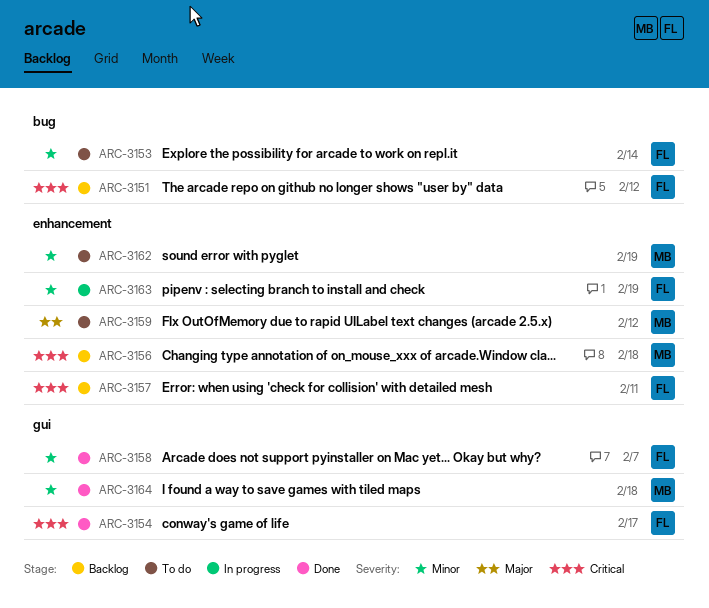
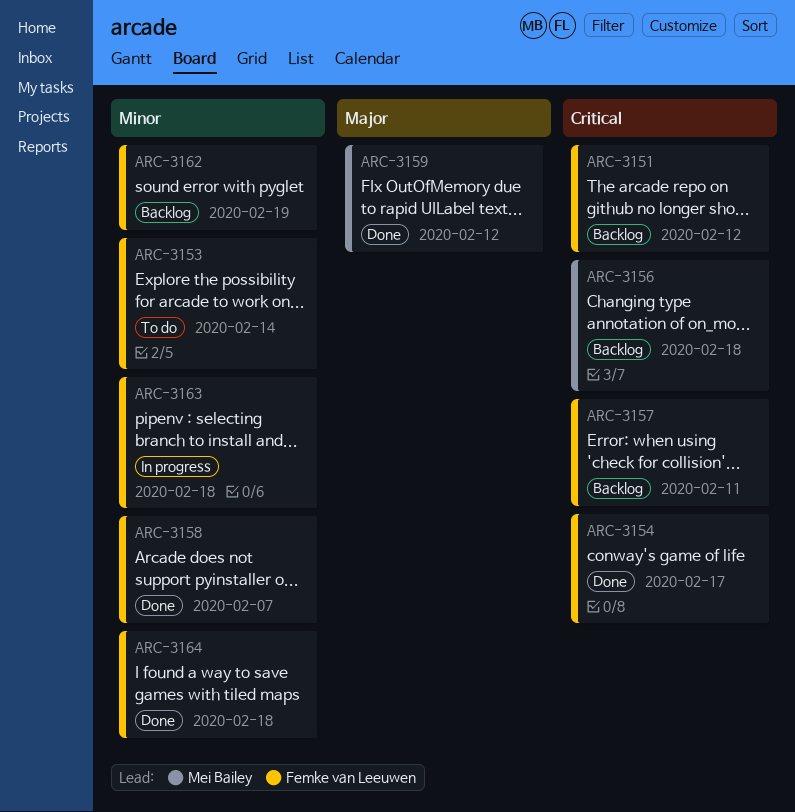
ARC-3159, status: To do -> Done
ARC-3162, status: To do -> Backlog
ARC-3162, owner: Mei Bailey -> Femke van Leeuwen
ARC-3163, due: Feb 19 -> Feb 18
ARC-3164, owner: Mei Bailey -> Femke van Leeuwen

